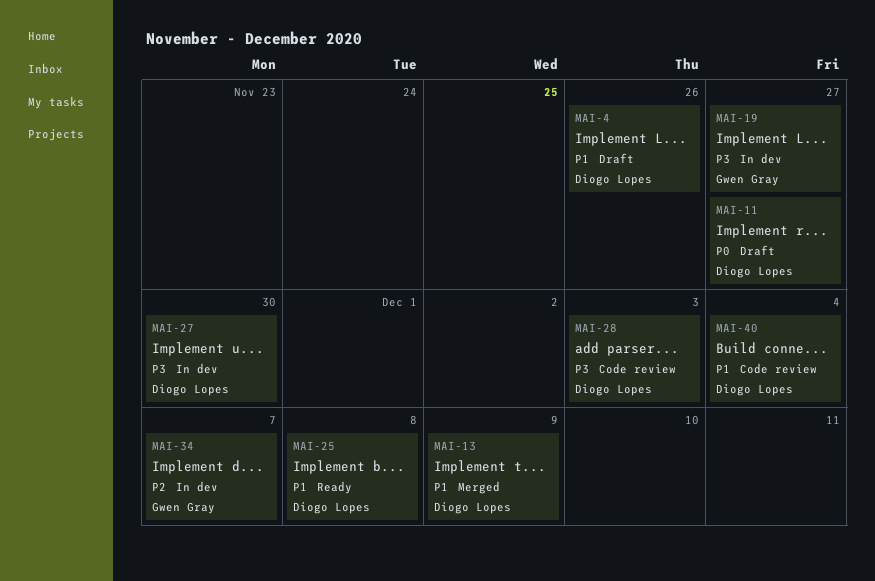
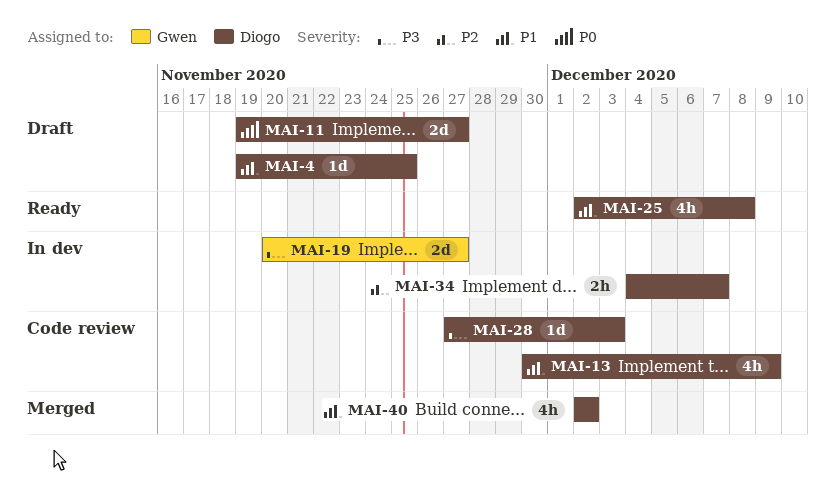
MAI-4, due: Nov 26 -> Nov 25
MAI-13, status: Merged -> Code review
MAI-27: present -> none
MAI-34, owner: Gwen Gray -> Diogo Lopes
MAI-40, status: Code review -> Merged
MAI-40, due: Dec 4 -> Dec 2

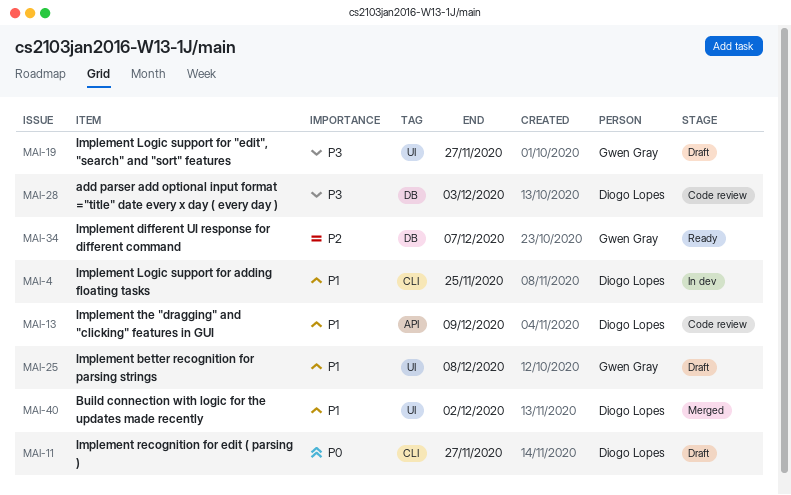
MAI-4, status: Draft -> In dev
MAI-19, status: In dev -> Draft
MAI-25, status: Ready -> Draft
MAI-25, owner: Diogo Lopes -> Gwen Gray
MAI-34, status: In dev -> Ready
MAI-34, owner: Diogo Lopes -> Gwen Gray

